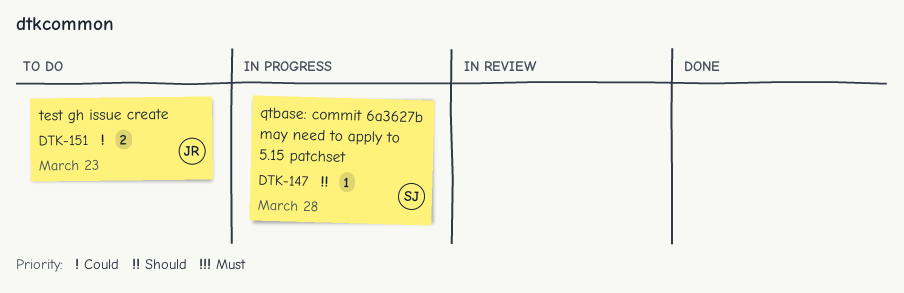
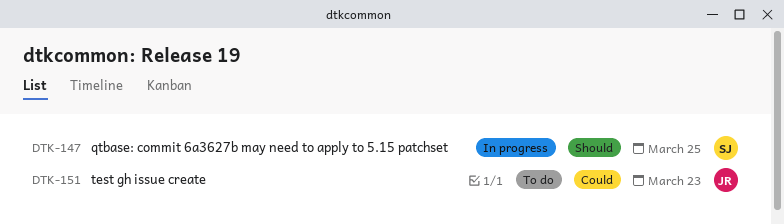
DTK-147, due: Mar 28 -> Mar 25

